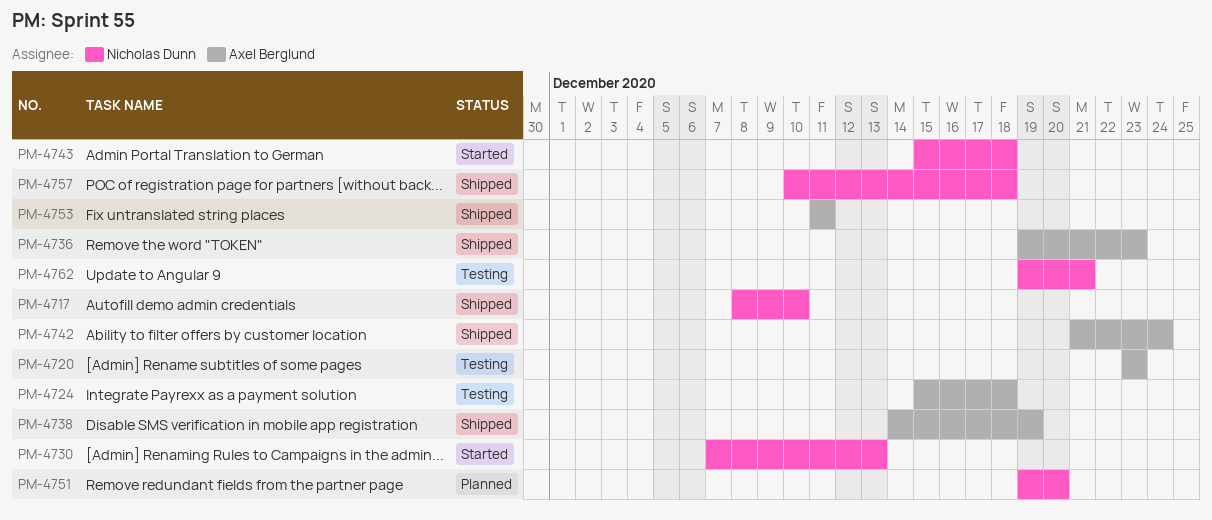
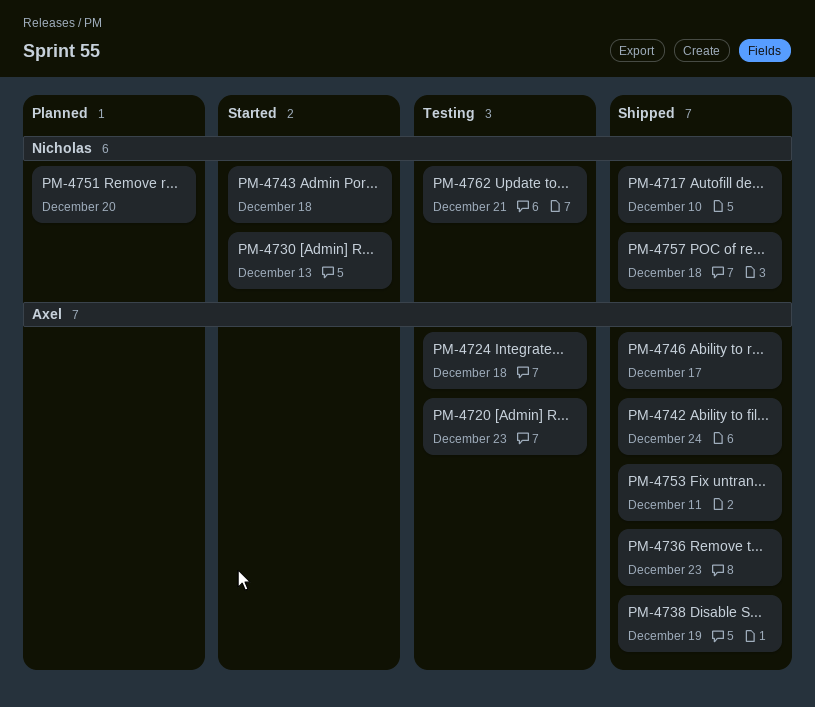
PM-4746: none -> present

